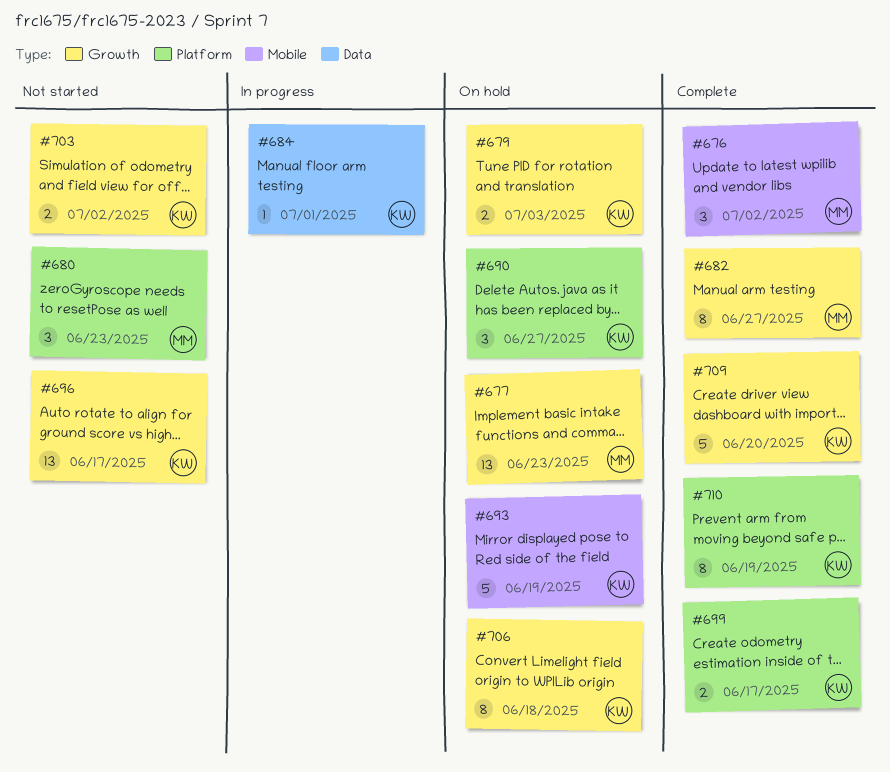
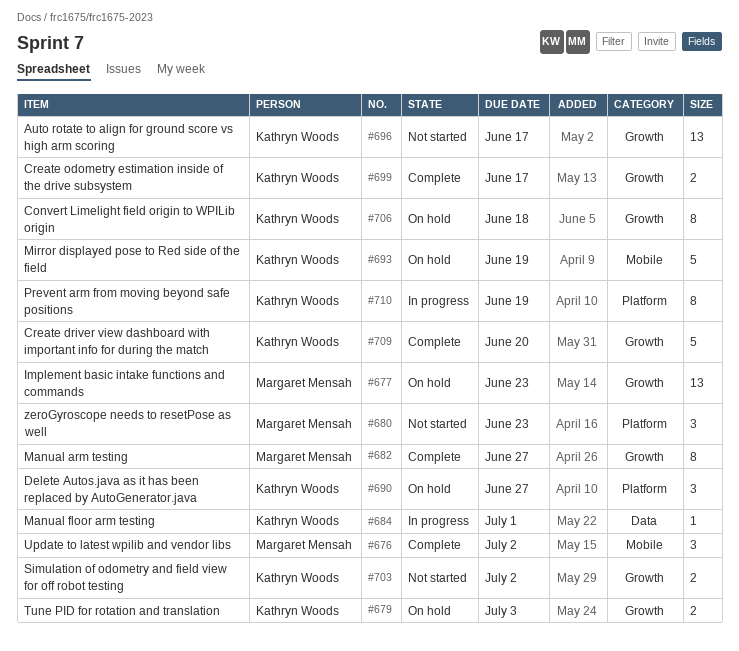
#699, label: Platform -> Growth
#710, status: Complete -> In progress

